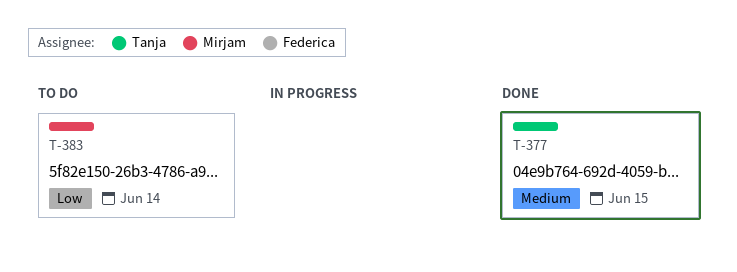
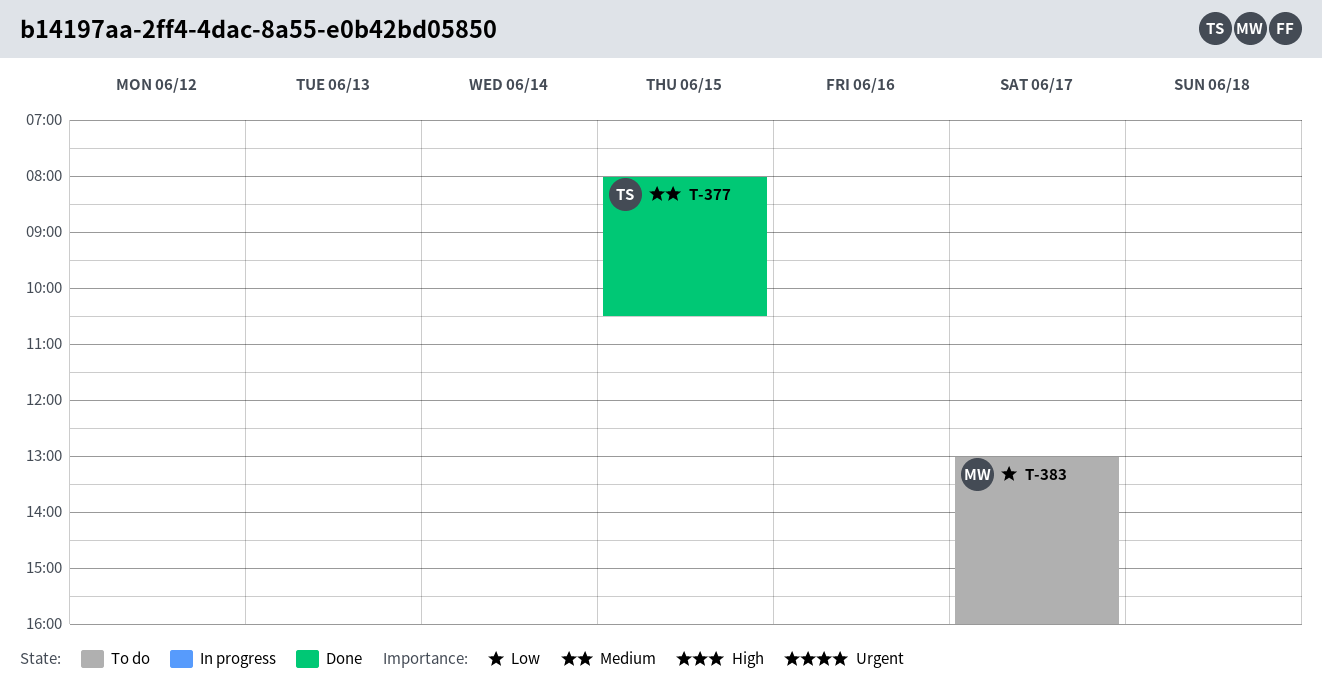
T-383, day: Jun 14 -> Jun 17

